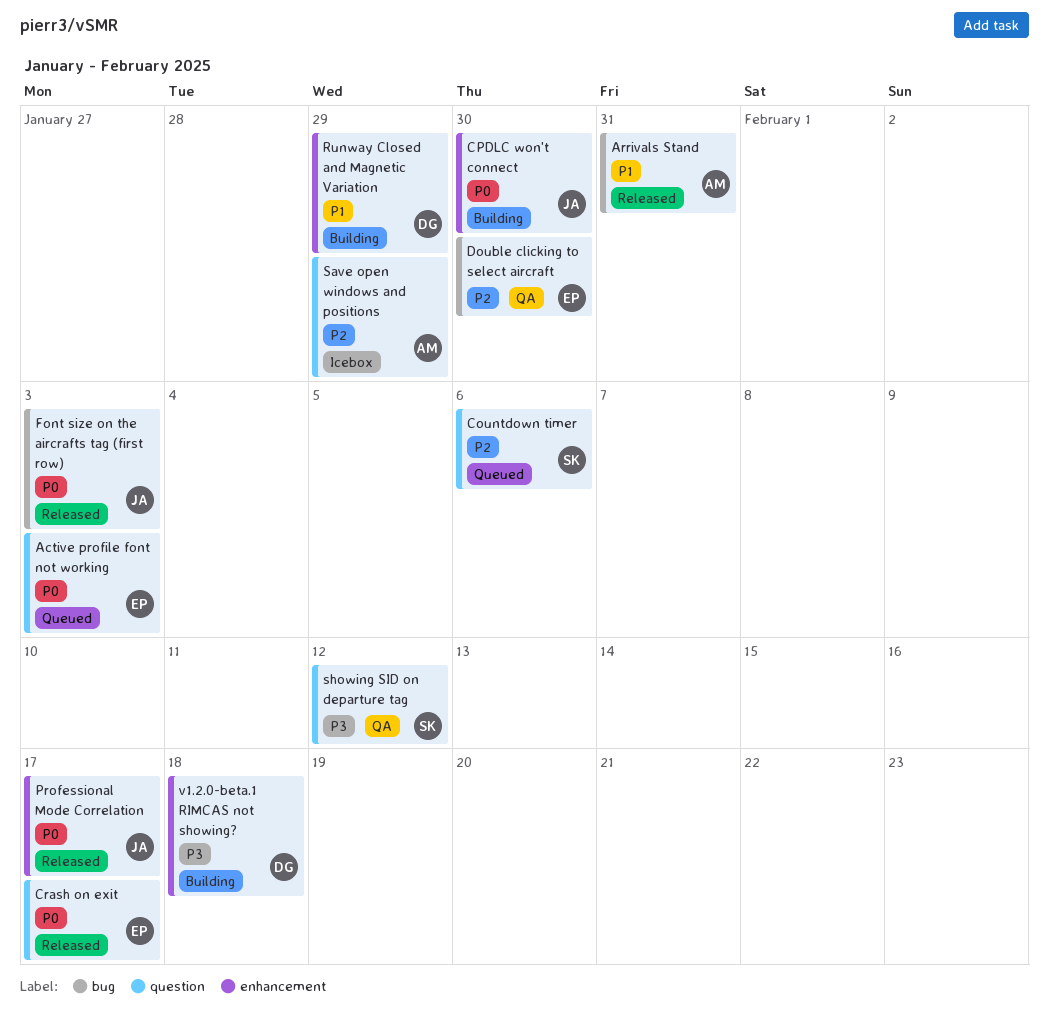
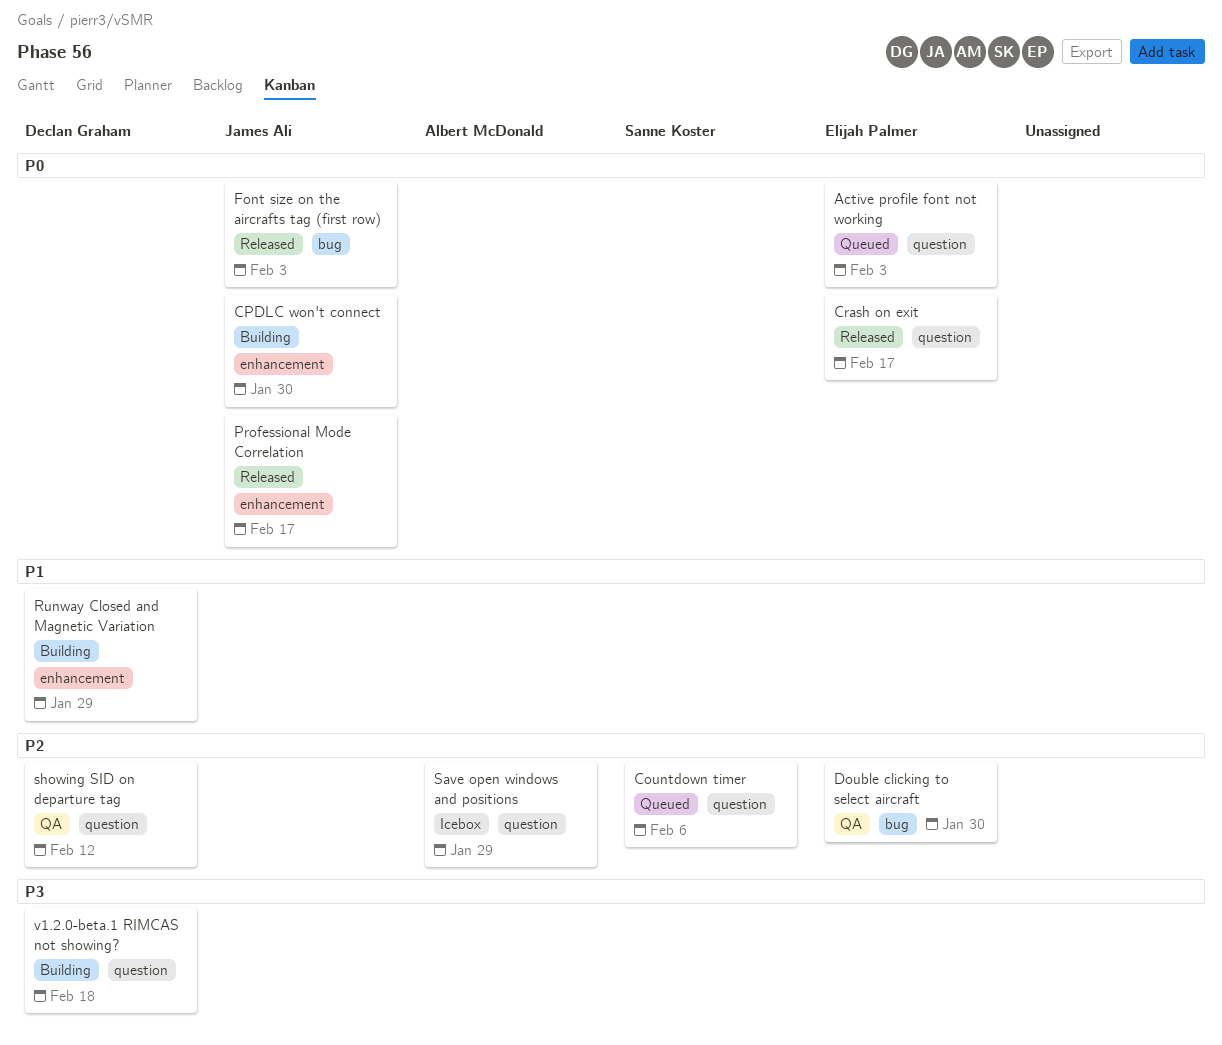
Arrivals Stand: present -> none
showing SID on departure tag, owner: Sanne Koster -> Declan Graham
showing SID on departure tag, priority: P3 -> P2
v1.2.0-beta.1 RIMCAS not showing?, label: enhancement -> question

